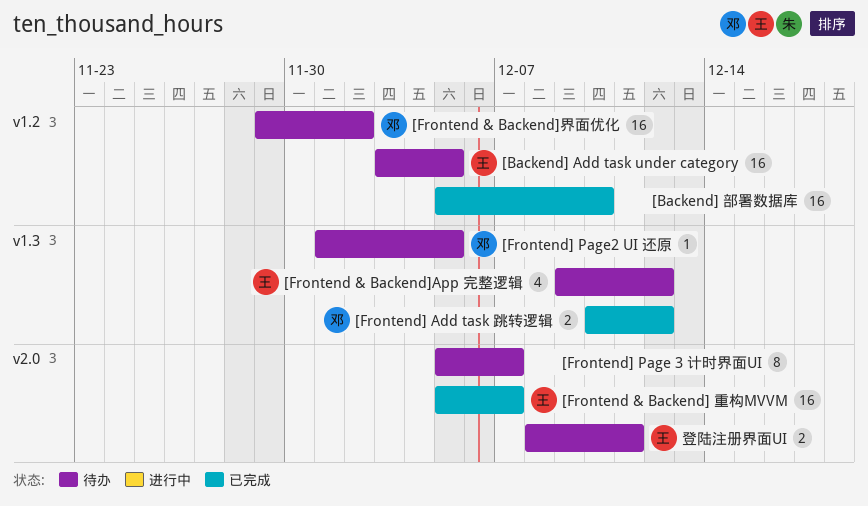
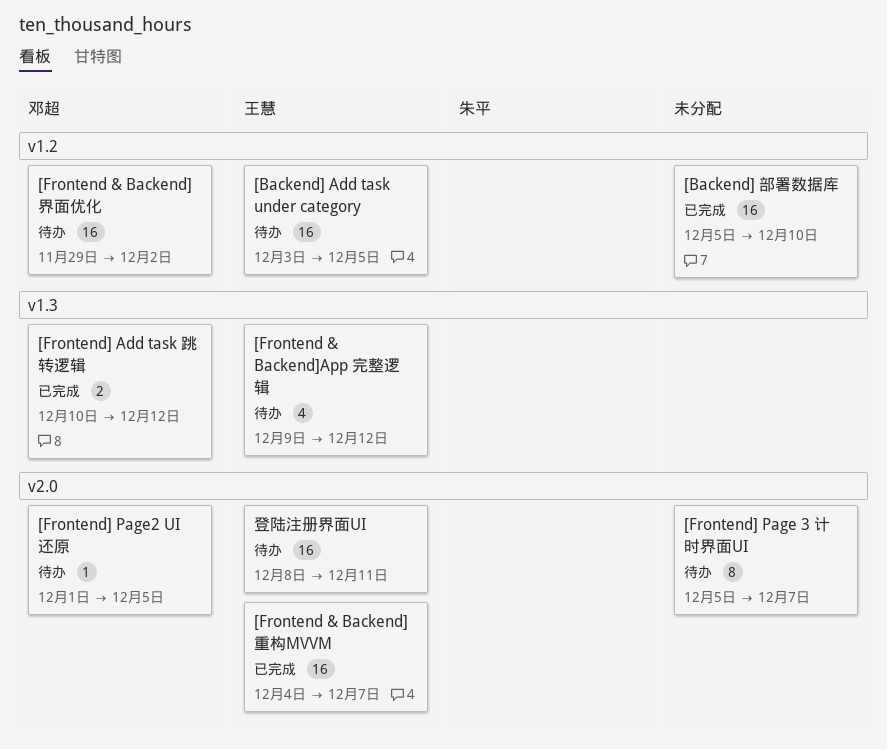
[Frontend & Backend] 重构MVVM, start: Dec 5 -> Dec 4
[Frontend] Page2 UI 还原, label: v1.3 -> v2.0
登陆注册界面UI, estimate: 2 -> 16

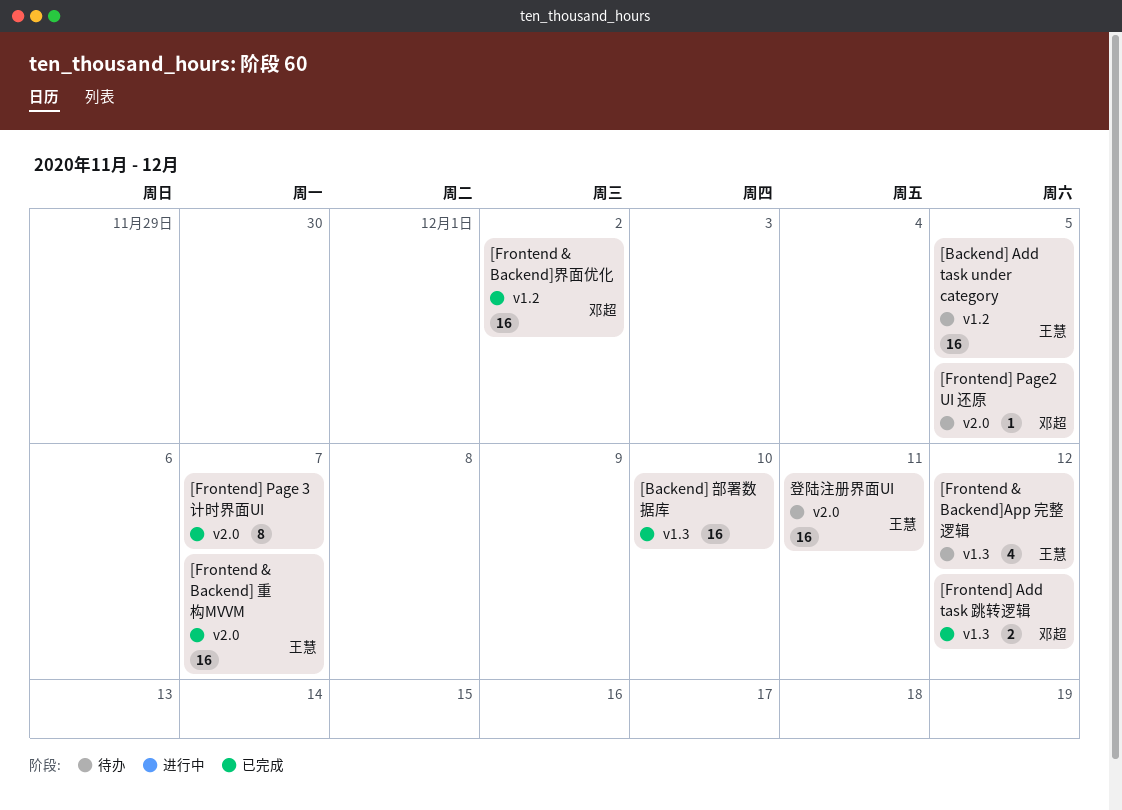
[Backend] 部署数据库, label: v1.2 -> v1.3
[Frontend & Backend]界面优化, status: 待办 -> 已完成
[Frontend] Page 3 计时界面UI, status: 待办 -> 已完成

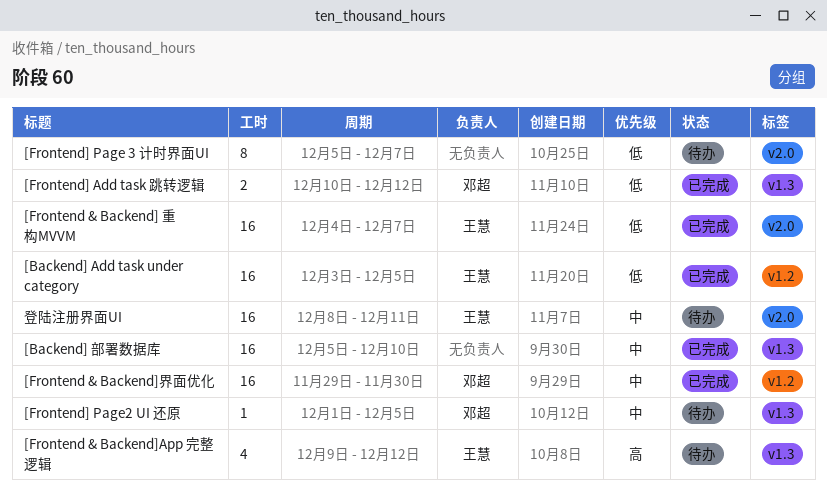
[Backend] Add task under category, status: 待办 -> 已完成
[Frontend & Backend]界面优化, due: Dec 2 -> Nov 30
[Frontend] Page 3 计时界面UI, status: 已完成 -> 待办
[Frontend] Page2 UI 还原, label: v2.0 -> v1.3

